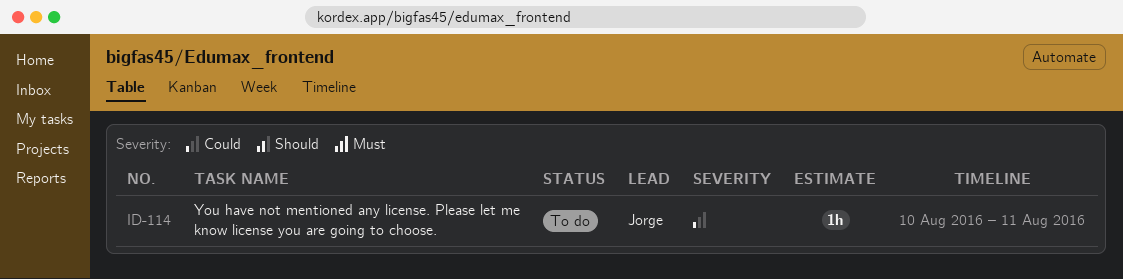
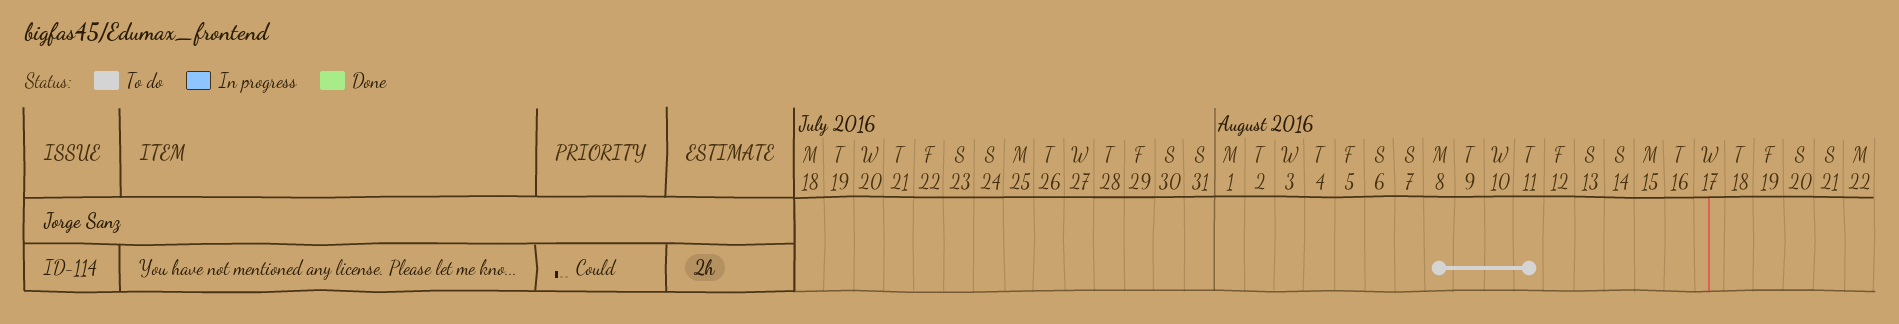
ID-114, estimate: 1h -> 2h
ID-114, start: Aug 10 -> Aug 8

